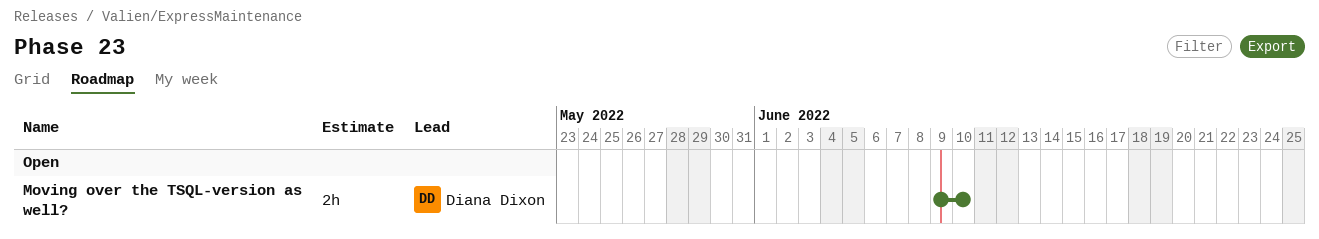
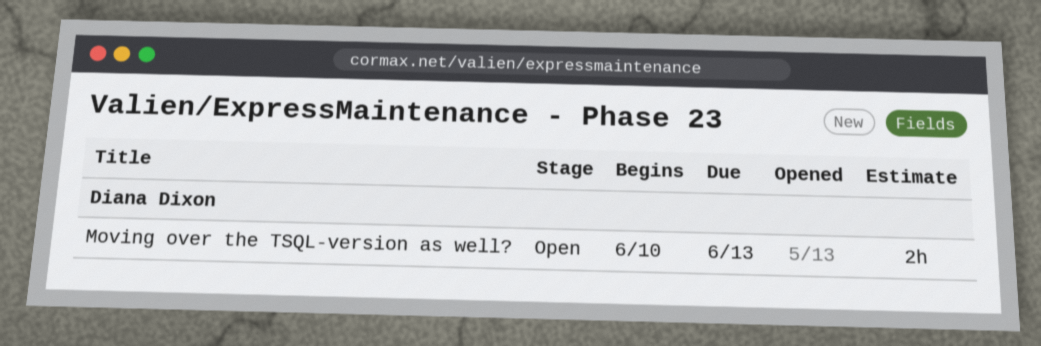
Moving over the TSQL-version as well?, start: Jun 9 -> Jun 10
Moving over the TSQL-version as well?, due: Jun 10 -> Jun 13

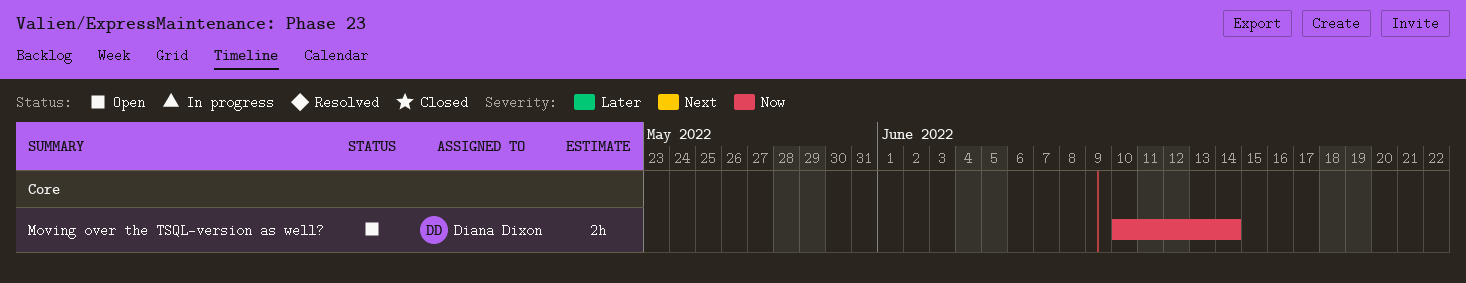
Moving over the TSQL-version as well?, due: Jun 13 -> Jun 14

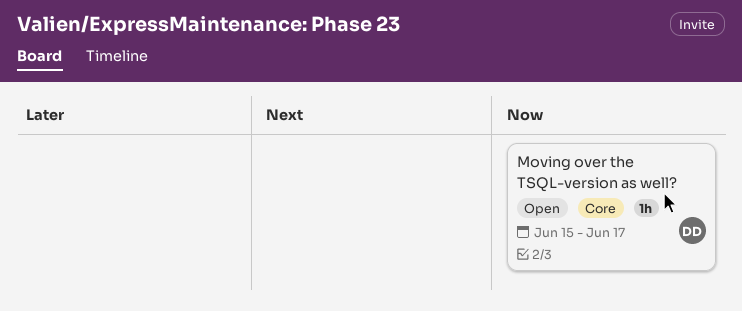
Moving over the TSQL-version as well?, estimate: 2h -> 1h
Moving over the TSQL-version as well?, start: Jun 10 -> Jun 15
Moving over the TSQL-version as well?, due: Jun 14 -> Jun 17

